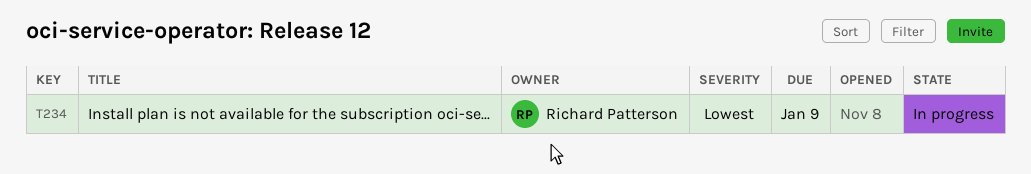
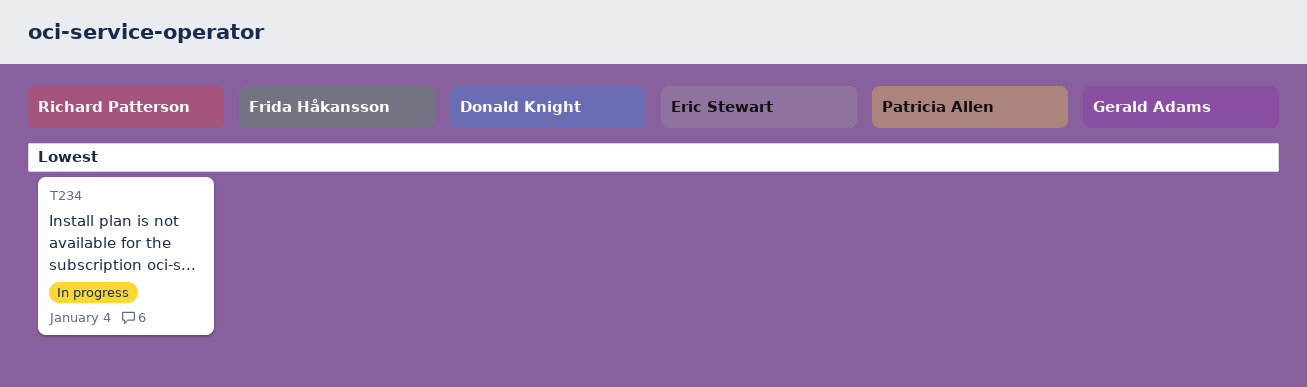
T234, due: Jan 9 -> Jan 4

